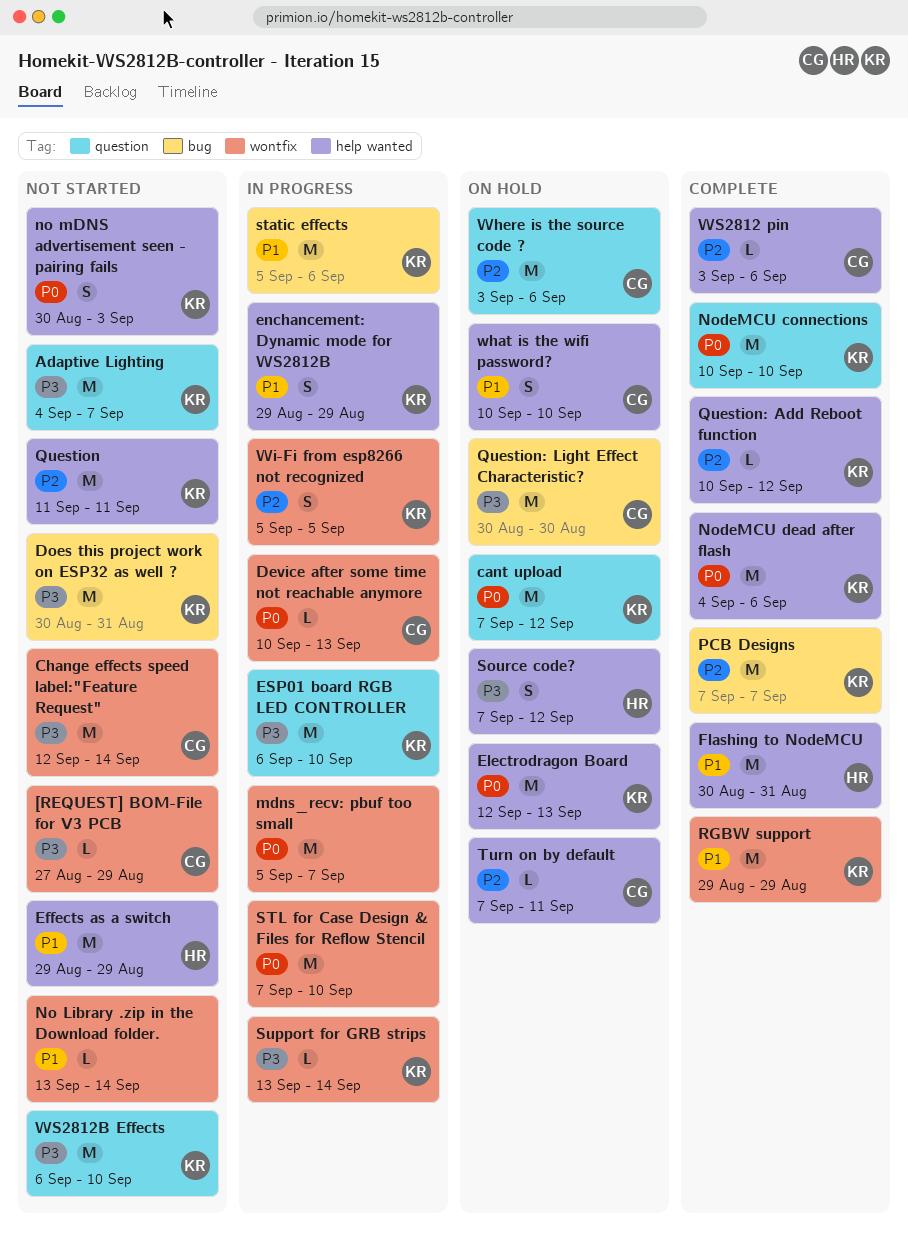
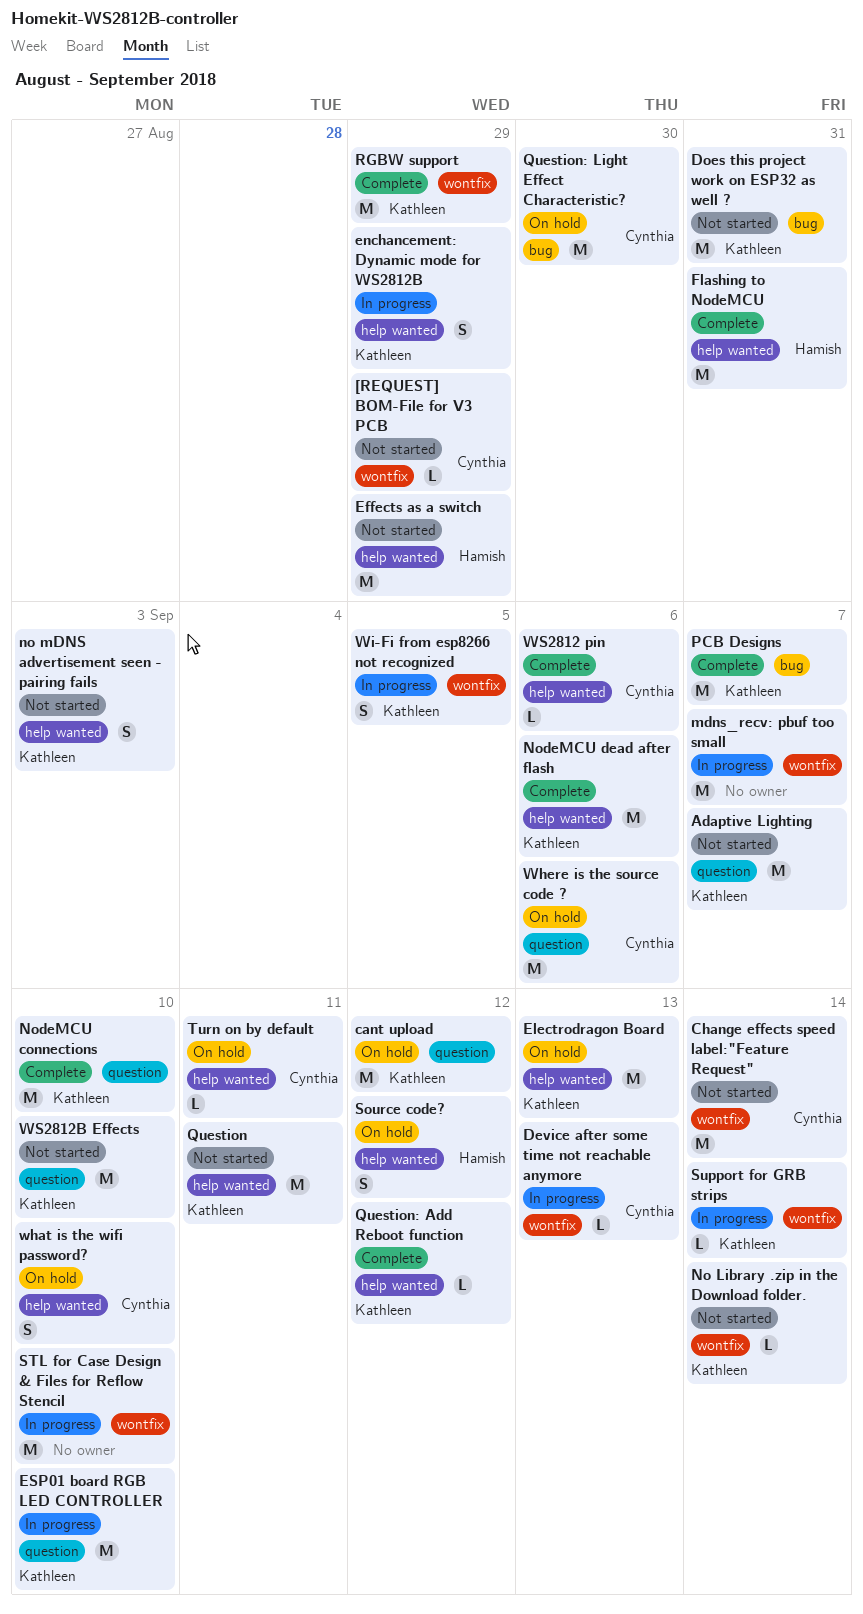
No Library .zip in the Download folder., owner: none -> Kathleen
static effects: present -> none

